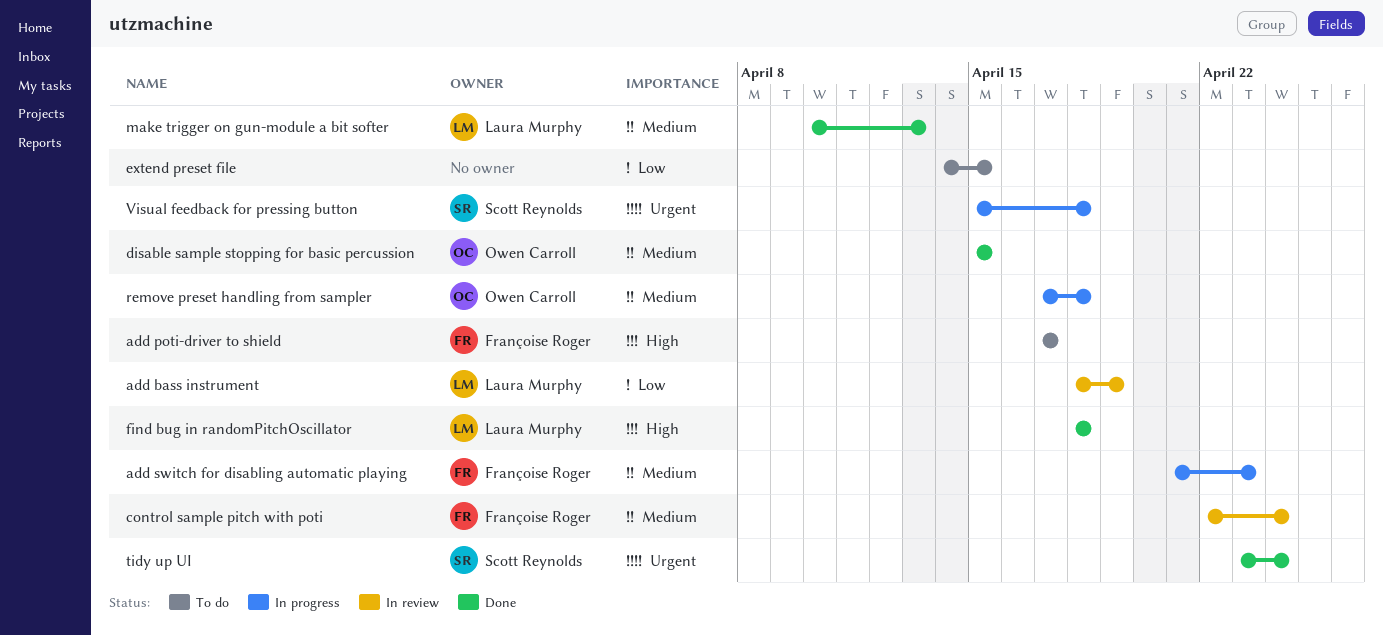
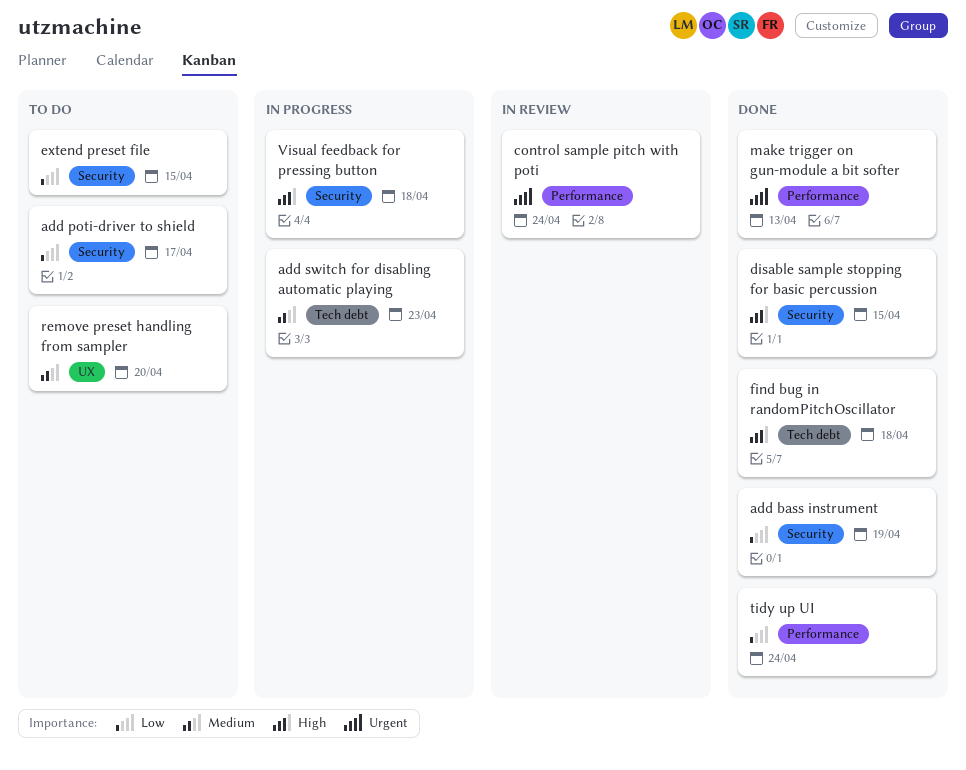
add bass instrument, status: In review -> Done
add poti-driver to shield, priority: High -> Low
control sample pitch with poti, priority: Medium -> Urgent
disable sample stopping for basic percussion, priority: Medium -> High
make trigger on gun-module a bit softer, priority: Medium -> Urgent
remove preset handling from sampler, status: In progress -> To do
remove preset handling from sampler, due: Apr 18 -> Apr 20
tidy up UI, priority: Urgent -> Low
Visual feedback for pressing button, priority: Urgent -> High

